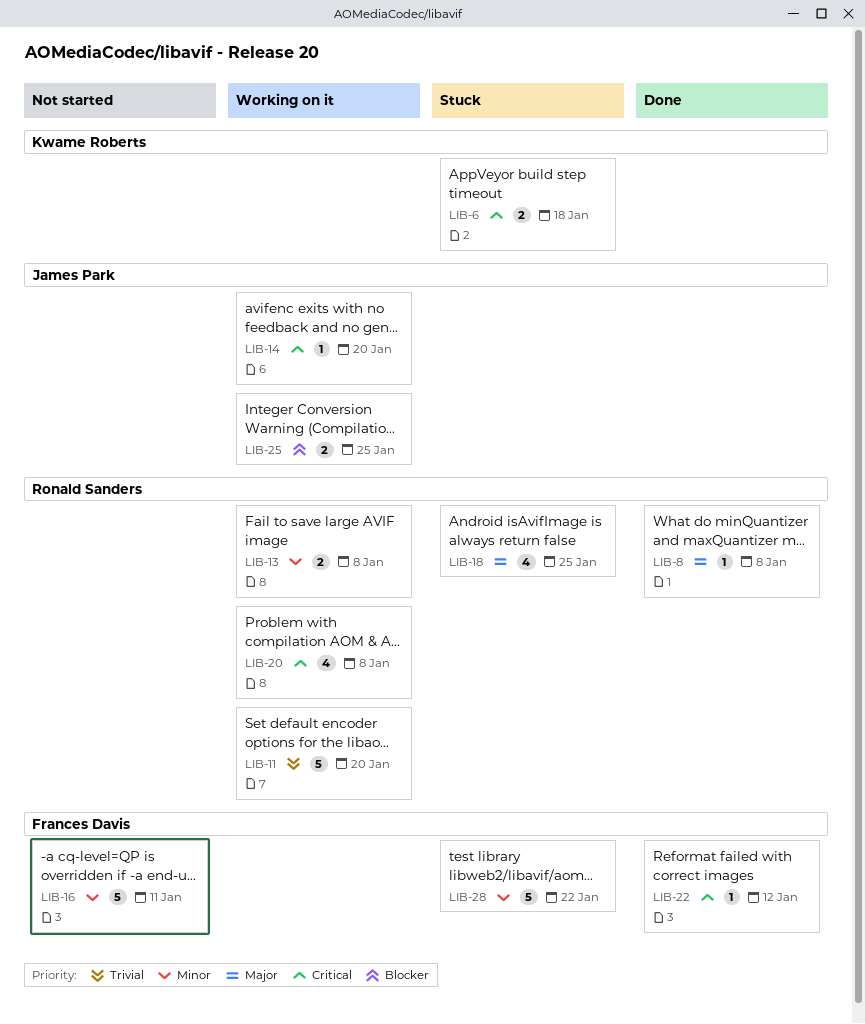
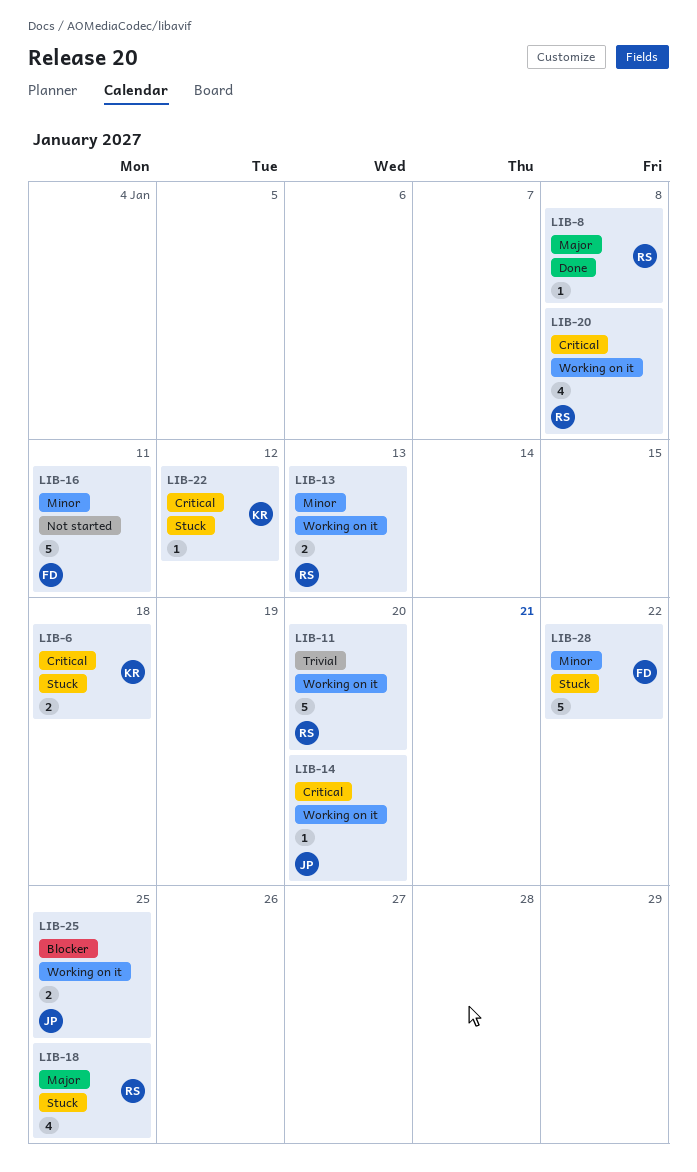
LIB-13, due: Jan 8 -> Jan 13
LIB-22, status: Done -> Stuck
LIB-22, owner: Frances Davis -> Kwame Roberts

